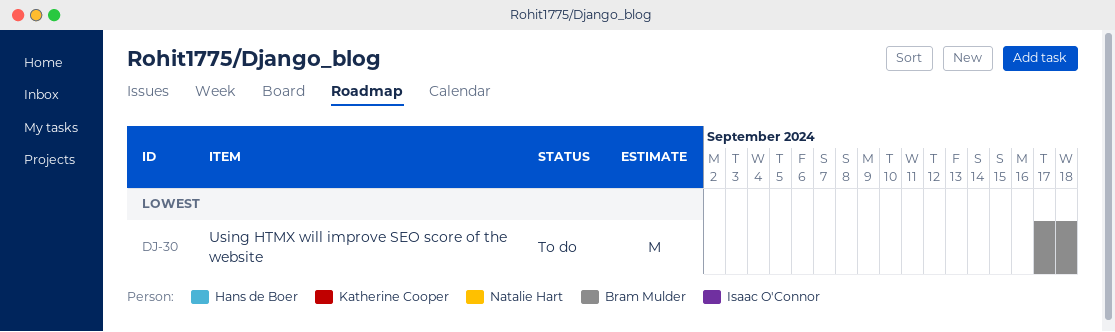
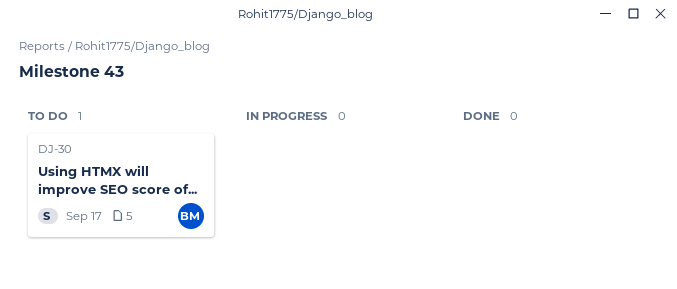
DJ-30, estimate: M -> S
DJ-30, due: Sep 18 -> Sep 17

